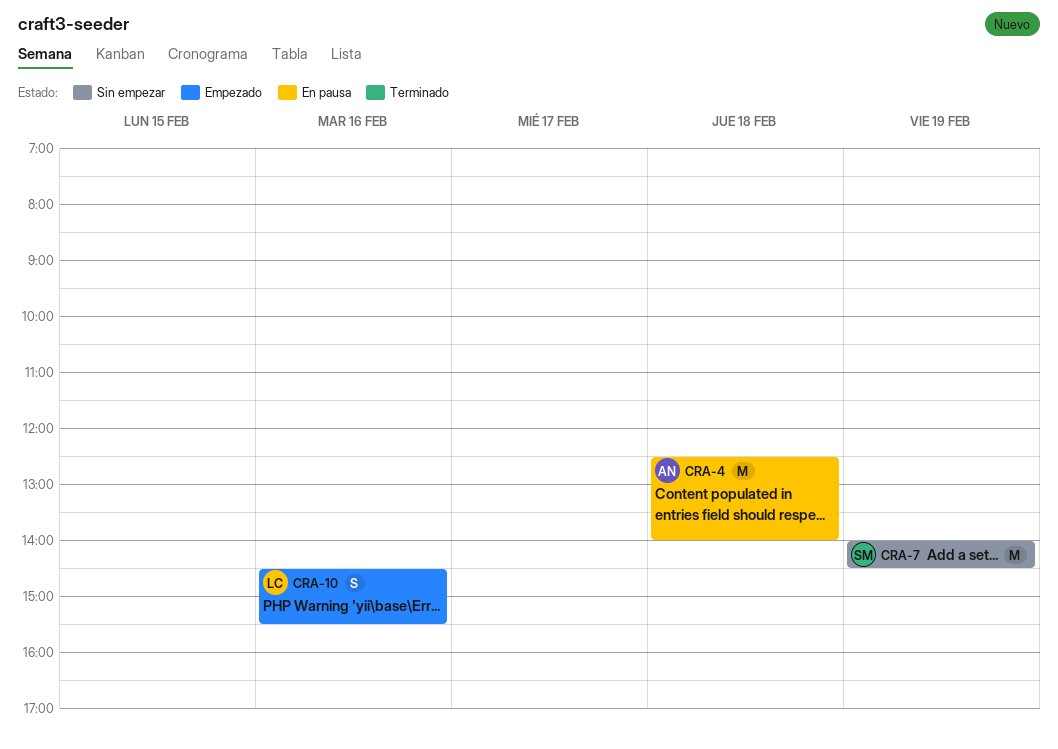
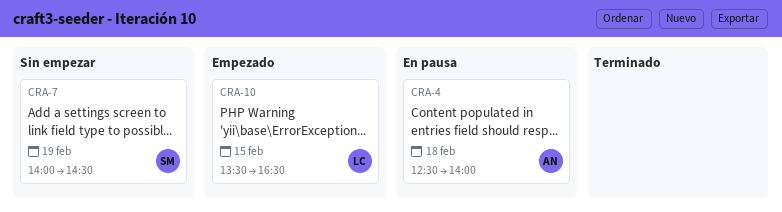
CRA-10, day: Feb 16 -> Feb 15
CRA-10, begins: 14:30 -> 13:30
CRA-10, ends: 15:30 -> 16:30

